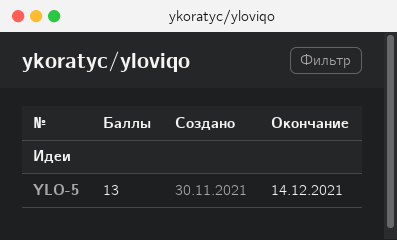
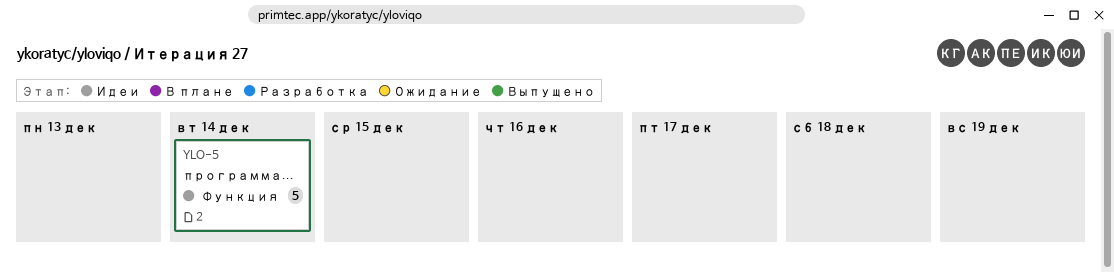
YLO-5, estimate: 13 -> 5

